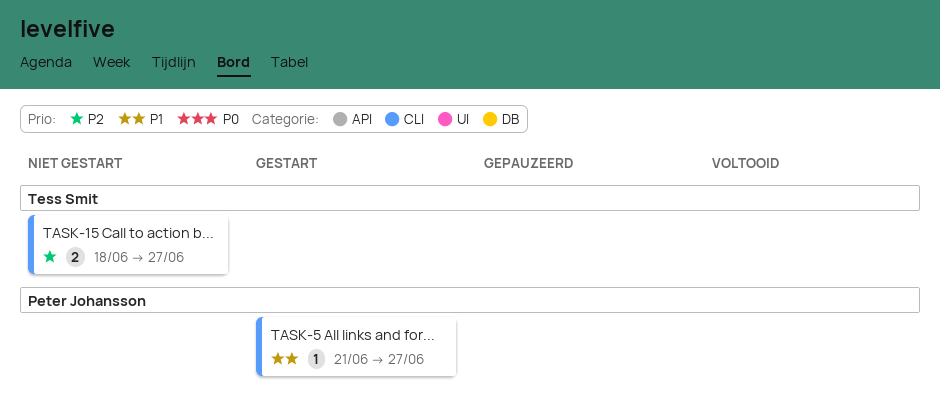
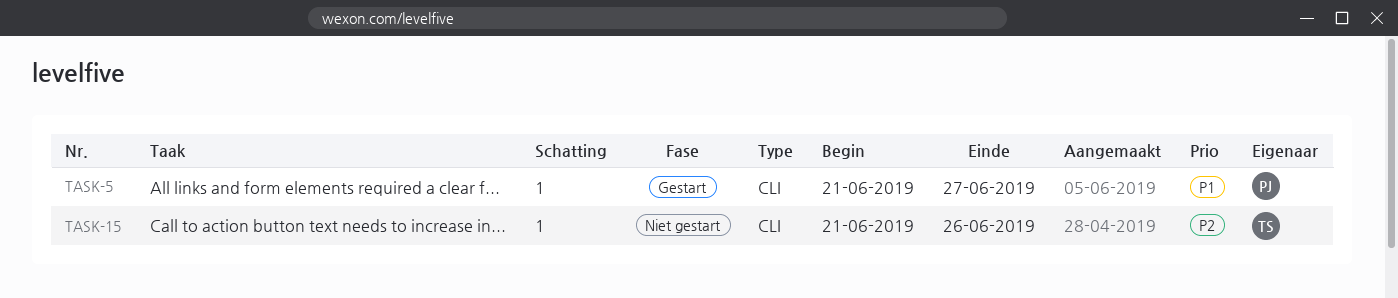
TASK-15, estimate: 2 -> 1
TASK-15, start: Jun 18 -> Jun 21
TASK-15, due: Jun 27 -> Jun 26

